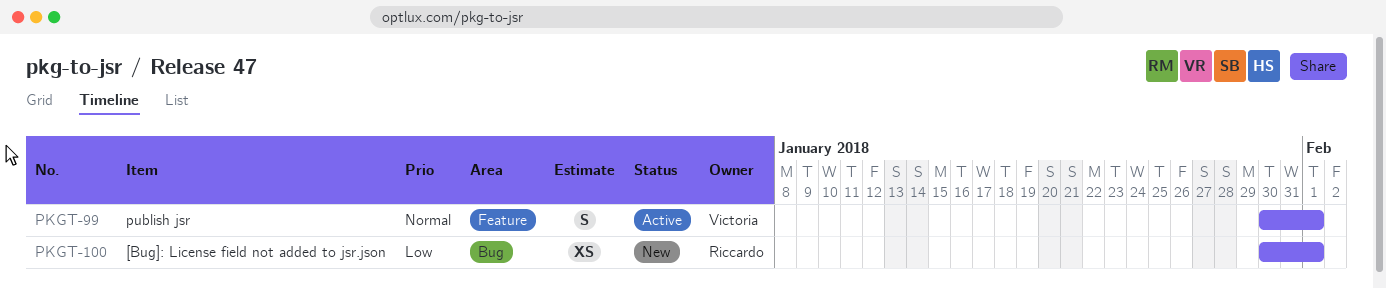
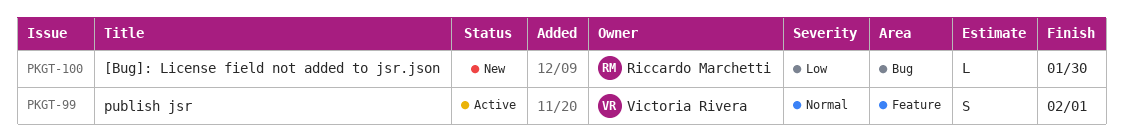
PKGT-100, estimate: XS -> L
PKGT-100, due: Feb 1 -> Jan 30

